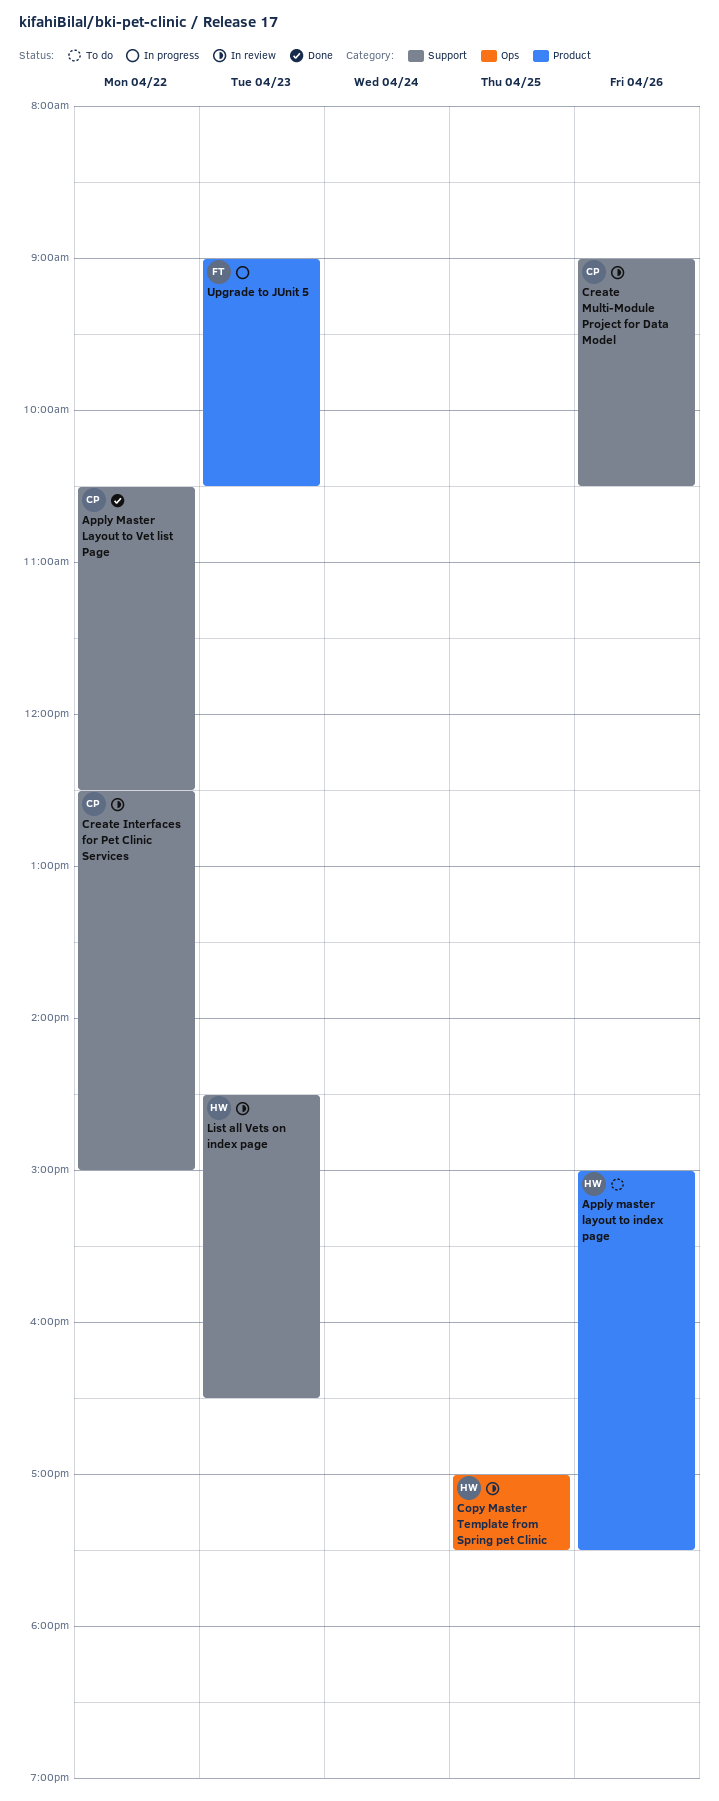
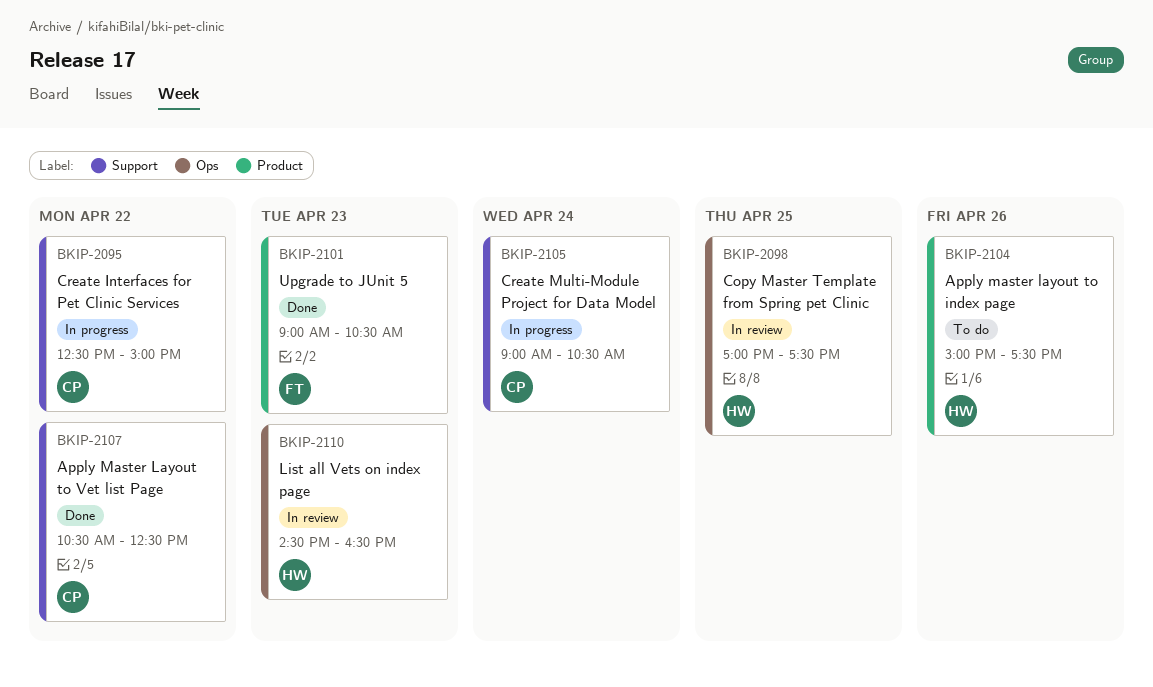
Create Interfaces for Pet Clinic Services, status: In review -> In progress
Create Multi-Module Project for Data Model, status: In review -> In progress
Create Multi-Module Project for Data Model, day: Apr 26 -> Apr 24
List all Vets on index page, label: Support -> Ops
Upgrade to JUnit 5, status: In progress -> Done

